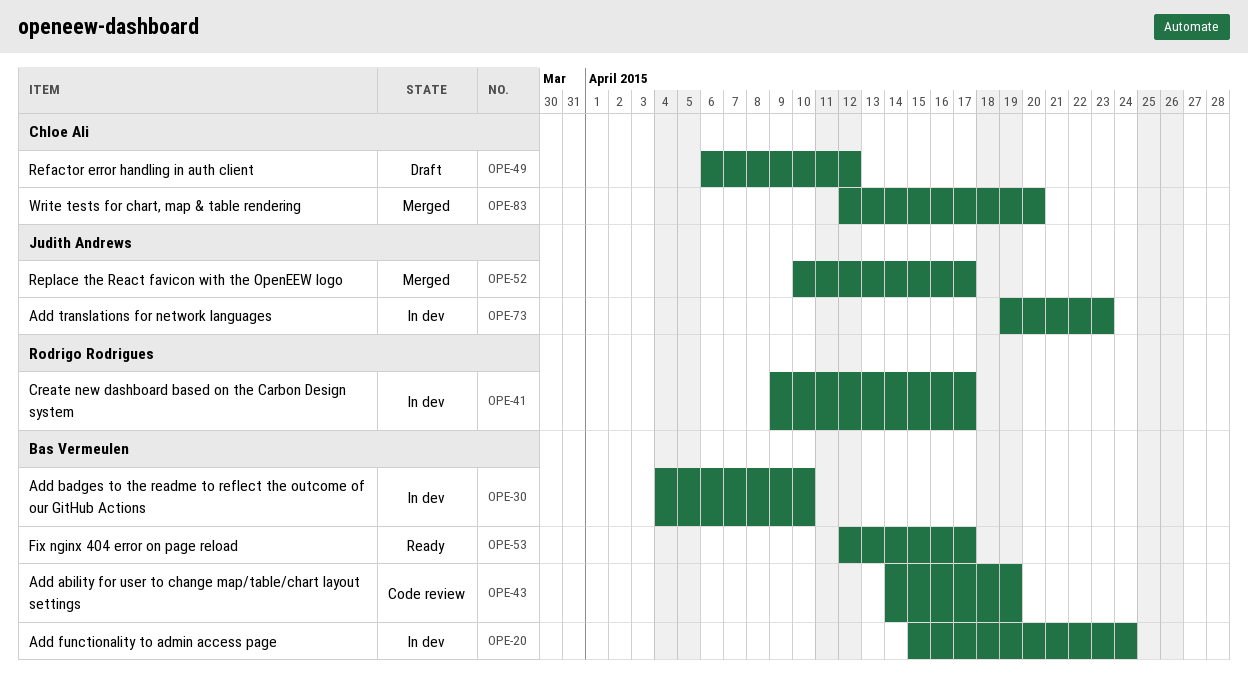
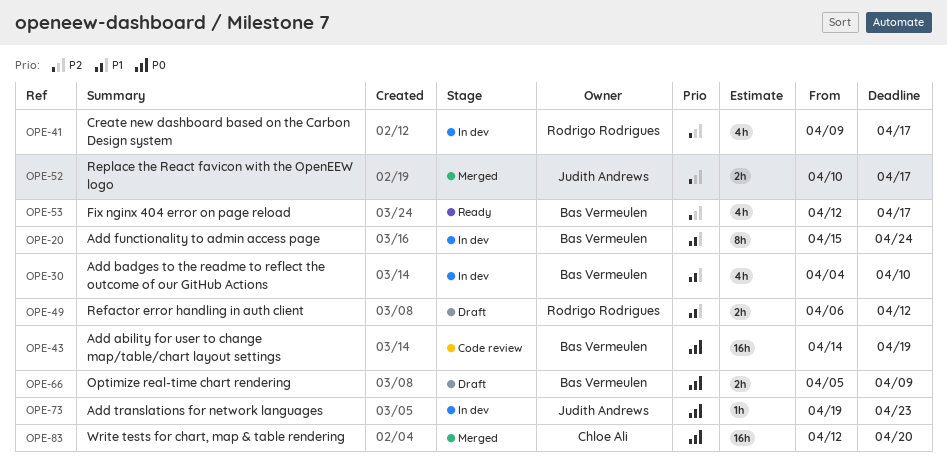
OPE-49, owner: Chloe Ali -> Rodrigo Rodrigues
OPE-66: none -> present

